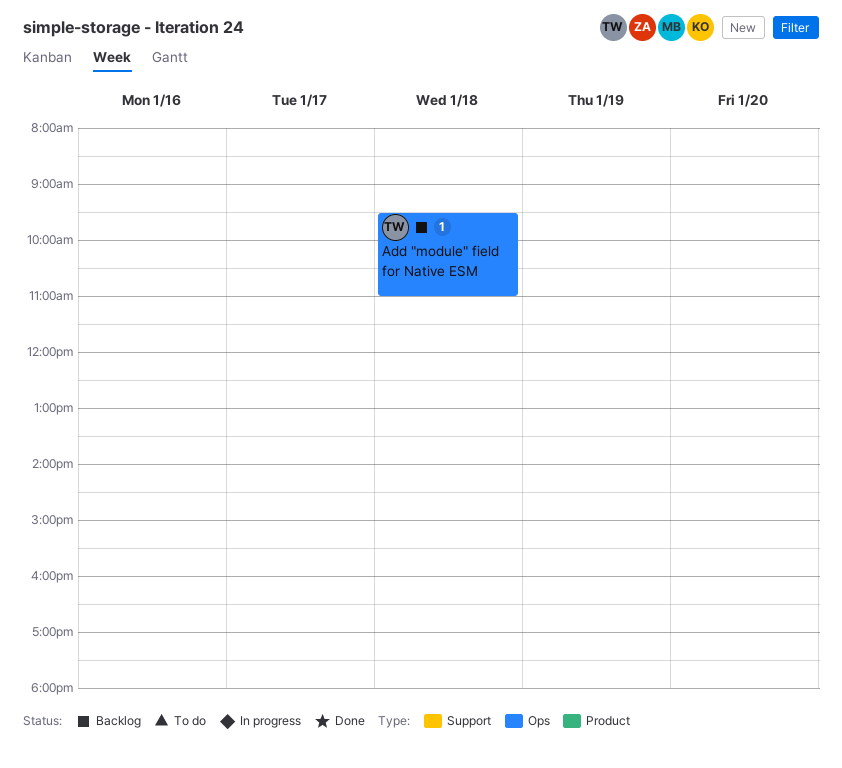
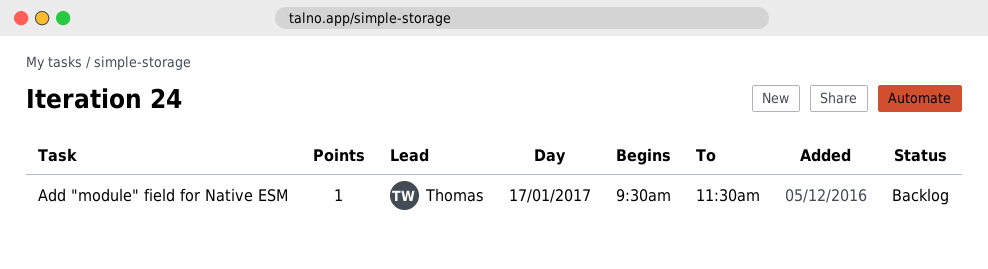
Add "module" field for Native ESM, day: Jan 18 -> Jan 17
Add "module" field for Native ESM, ends: 11:00 -> 11:30

